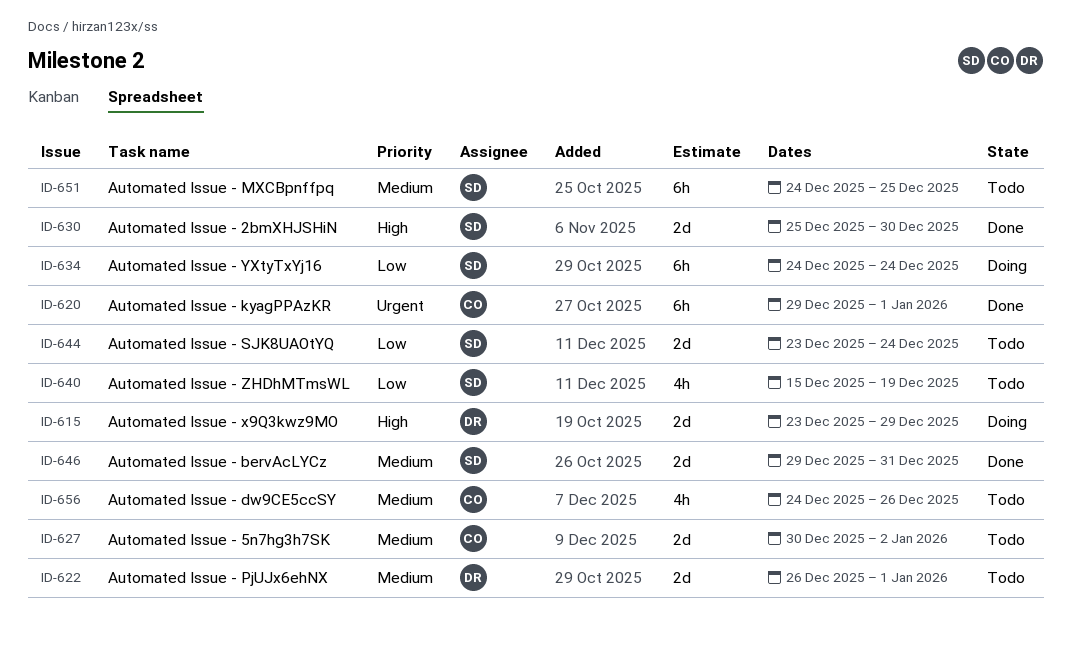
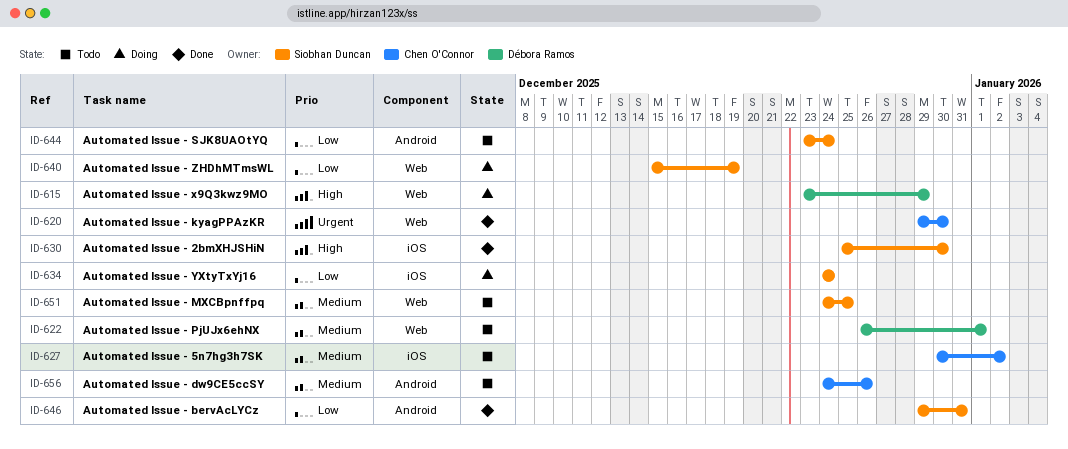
ID-620, due: Jan 1 -> Dec 30
ID-640, status: Todo -> Doing
ID-646, priority: Medium -> Low

